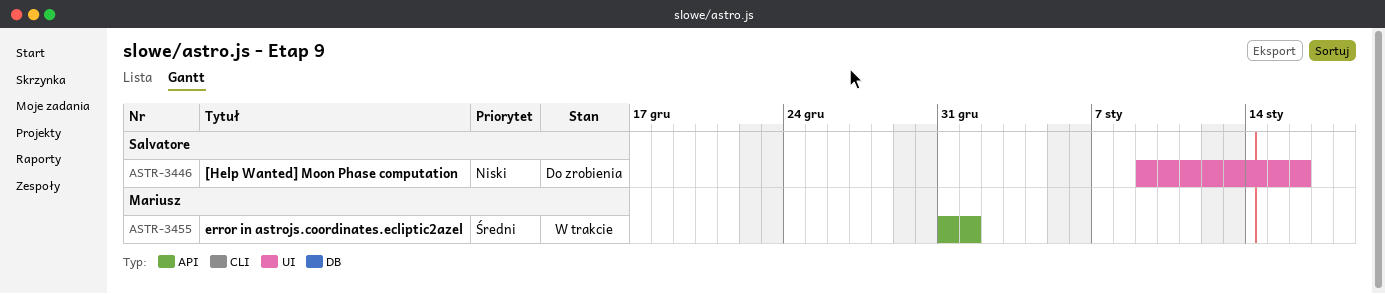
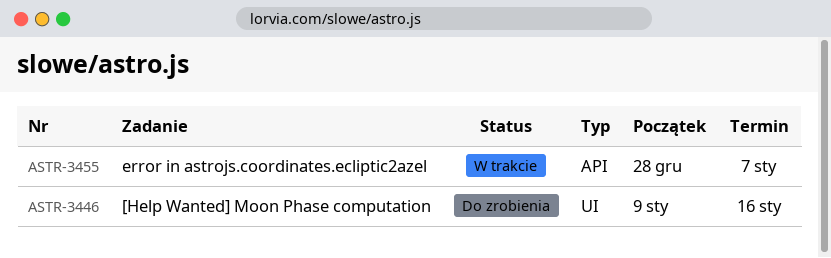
ASTR-3455, start: Dec 31 -> Dec 28
ASTR-3455, due: Jan 1 -> Jan 7

